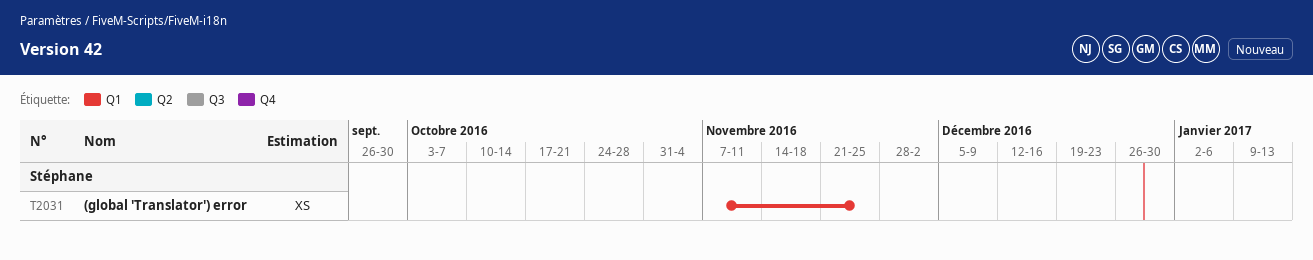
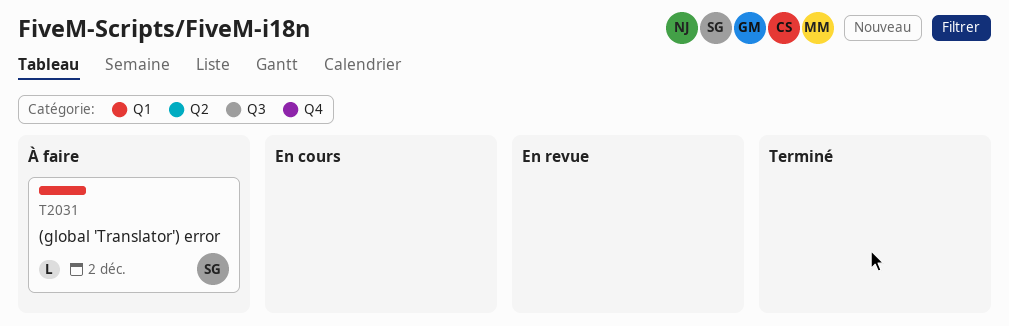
T2031, estimate: XS -> L
T2031, due: Nov 25 -> Dec 2

